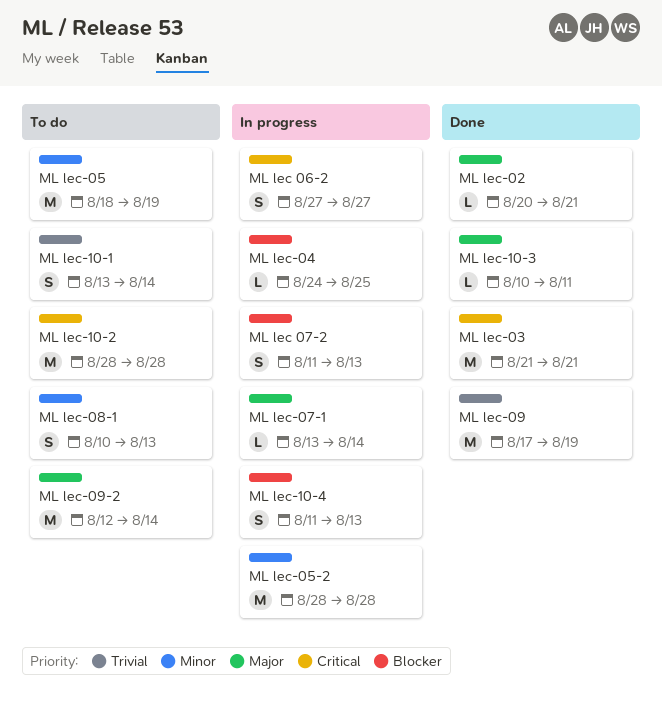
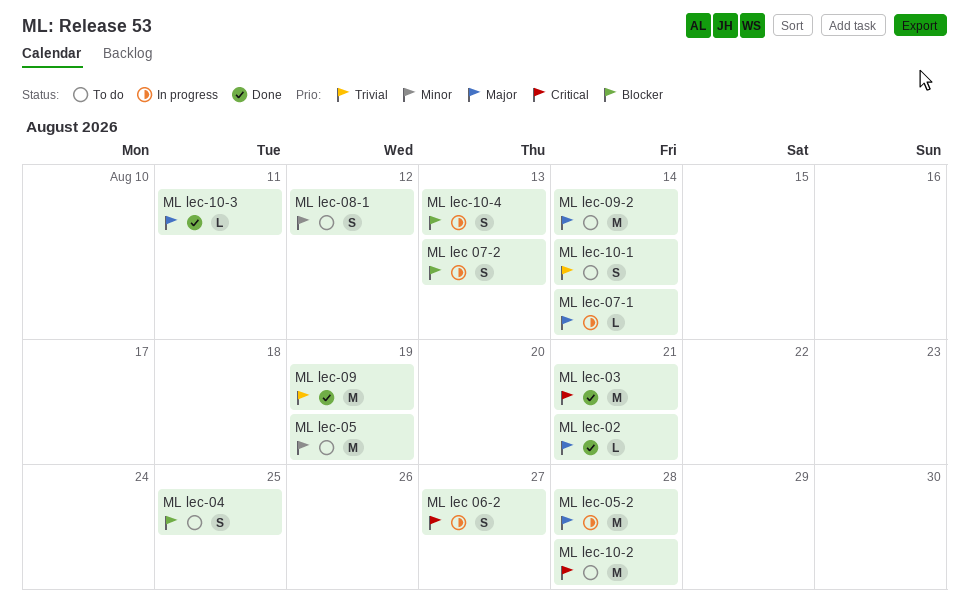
ML lec-04, status: In progress -> To do
ML lec-04, estimate: L -> S
ML lec-05-2, priority: Minor -> Major
ML lec-08-1, due: Aug 13 -> Aug 12

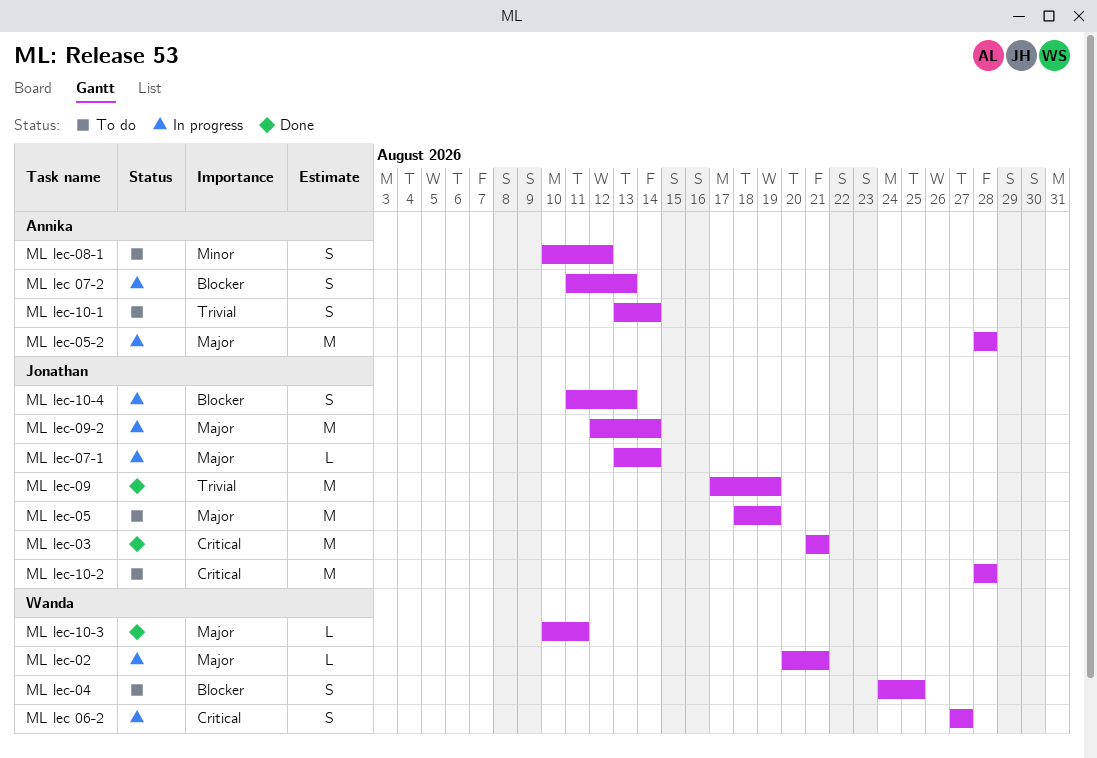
ML lec-02, status: Done -> In progress
ML lec-05, priority: Minor -> Major
ML lec-09-2, status: To do -> In progress

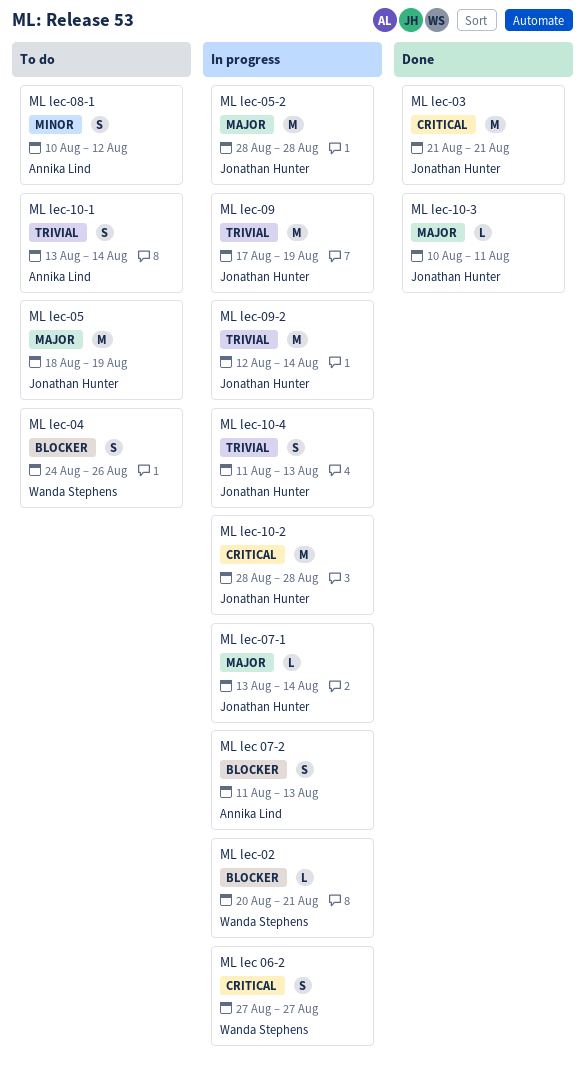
ML lec-02, priority: Major -> Blocker
ML lec-04, due: Aug 25 -> Aug 26
ML lec-05-2, owner: Annika Lind -> Jonathan Hunter
ML lec-09, status: Done -> In progress
ML lec-09-2, priority: Major -> Trivial
ML lec-10-2, status: To do -> In progress
ML lec-10-3, owner: Wanda Stephens -> Jonathan Hunter
ML lec-10-4, priority: Blocker -> Trivial

